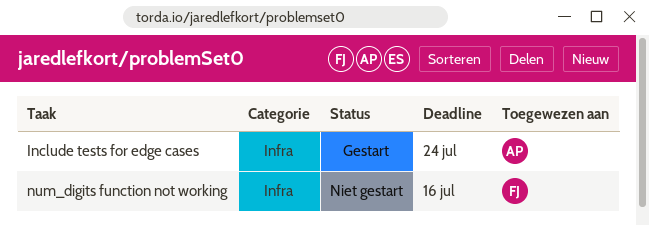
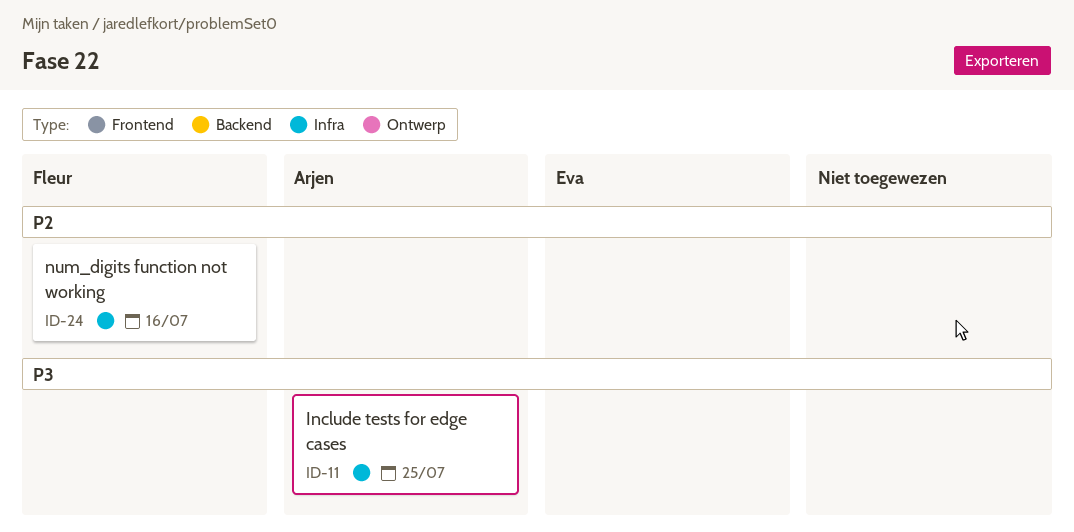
Include tests for edge cases, due: Jul 24 -> Jul 25

